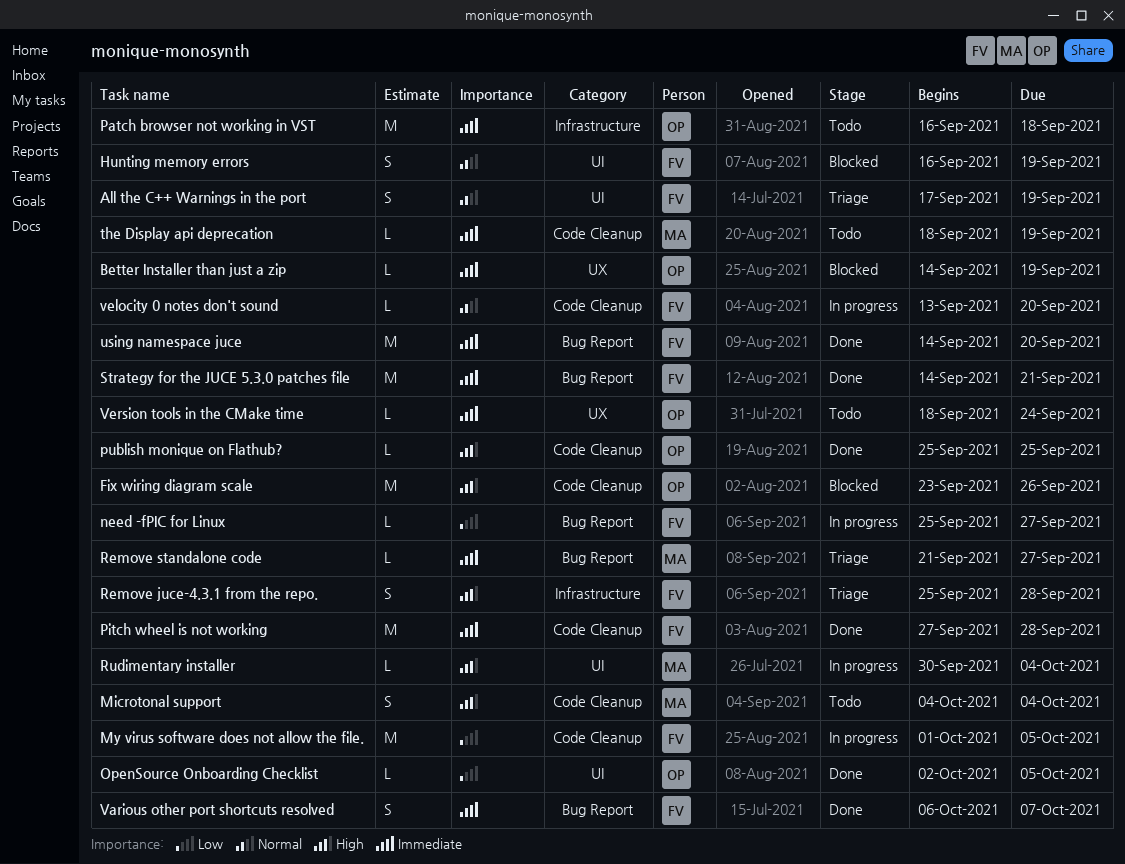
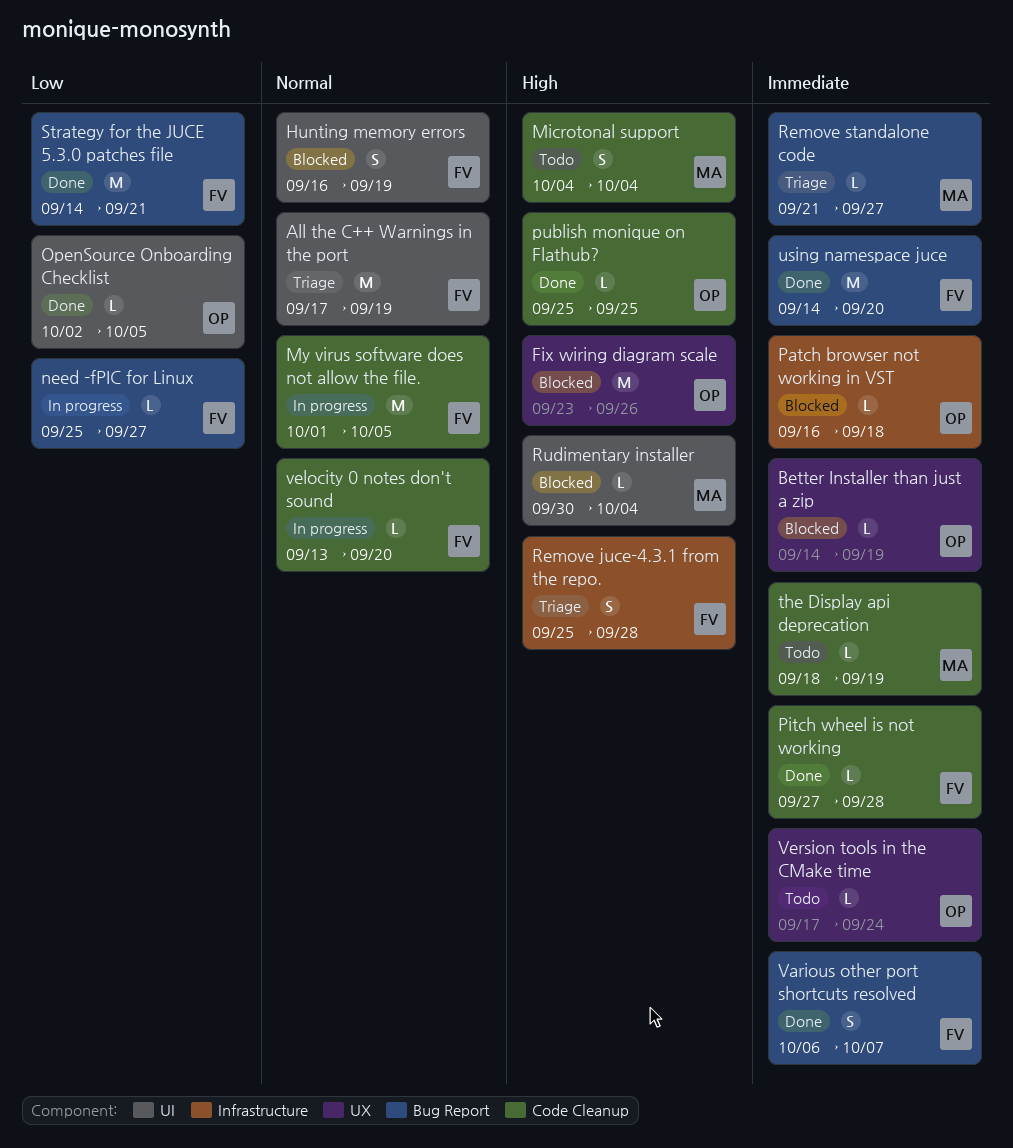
All the C++ Warnings in the port, estimate: S -> M
Fix wiring diagram scale, label: Code Cleanup -> UX
My virus software does not allow the file., priority: Low -> Normal
Patch browser not working in VST, status: Todo -> Blocked
Patch browser not working in VST, estimate: M -> L
Pitch wheel is not working, estimate: M -> L
Rudimentary installer, status: In progress -> Blocked
Strategy for the JUCE 5.3.0 patches file, priority: Immediate -> Low
Version tools in the CMake time, start: Sep 18 -> Sep 17

